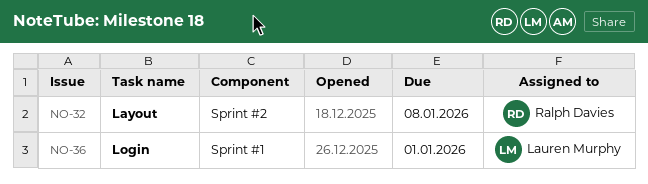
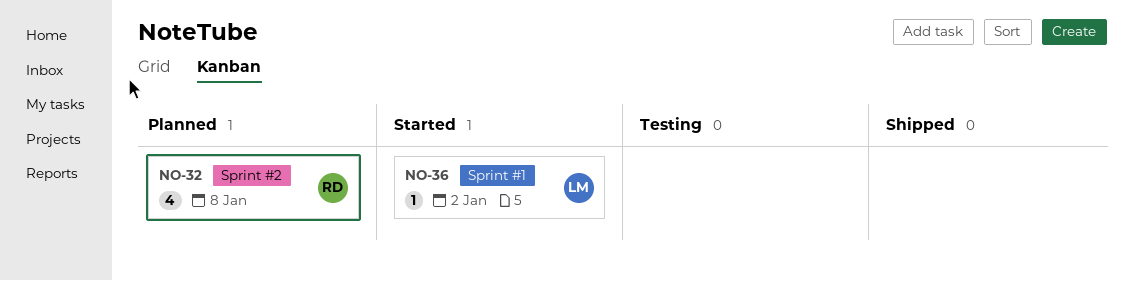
NO-36, due: Jan 1 -> Jan 2

